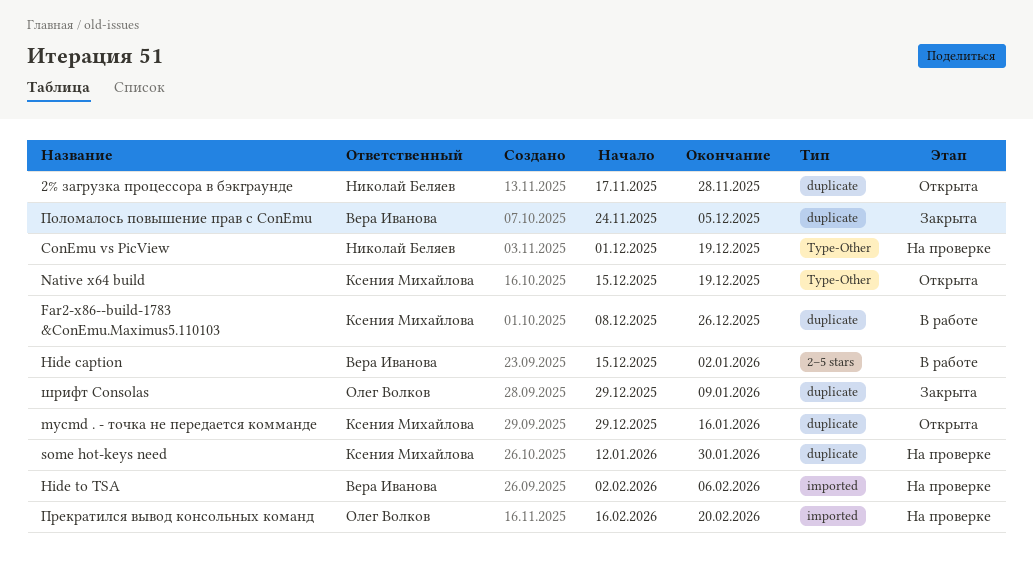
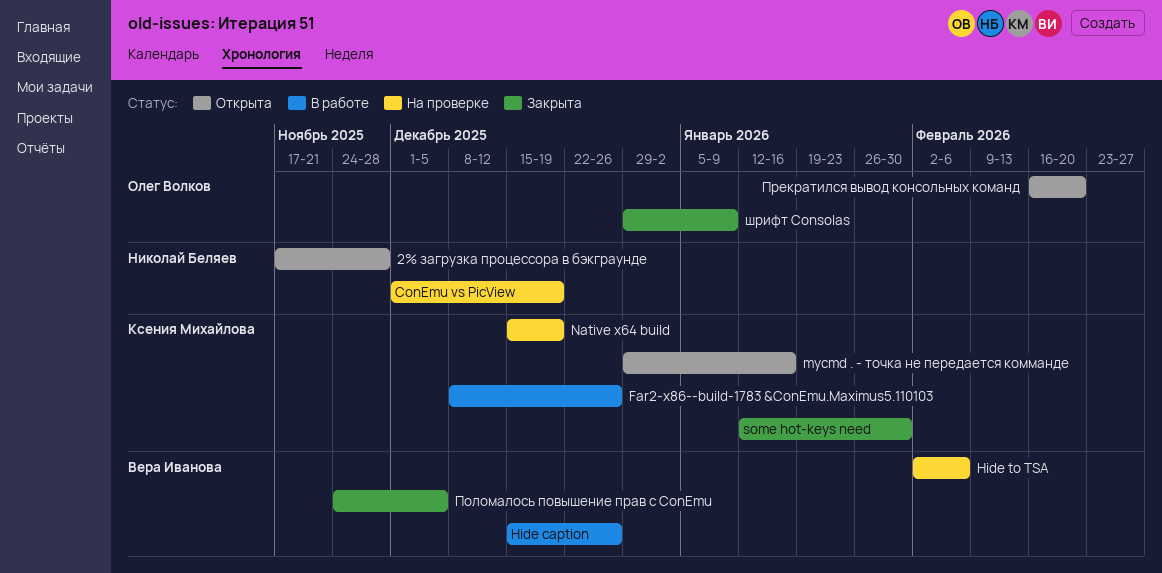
Hide caption, due: Jan 2 -> Dec 26
Native x64 build, status: Открыта -> На проверке
some hot-keys need, status: На проверке -> Закрыта
Прекратился вывод консольных команд, status: На проверке -> Открыта

